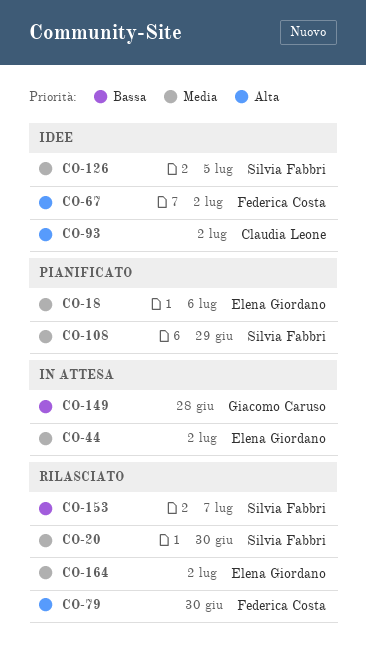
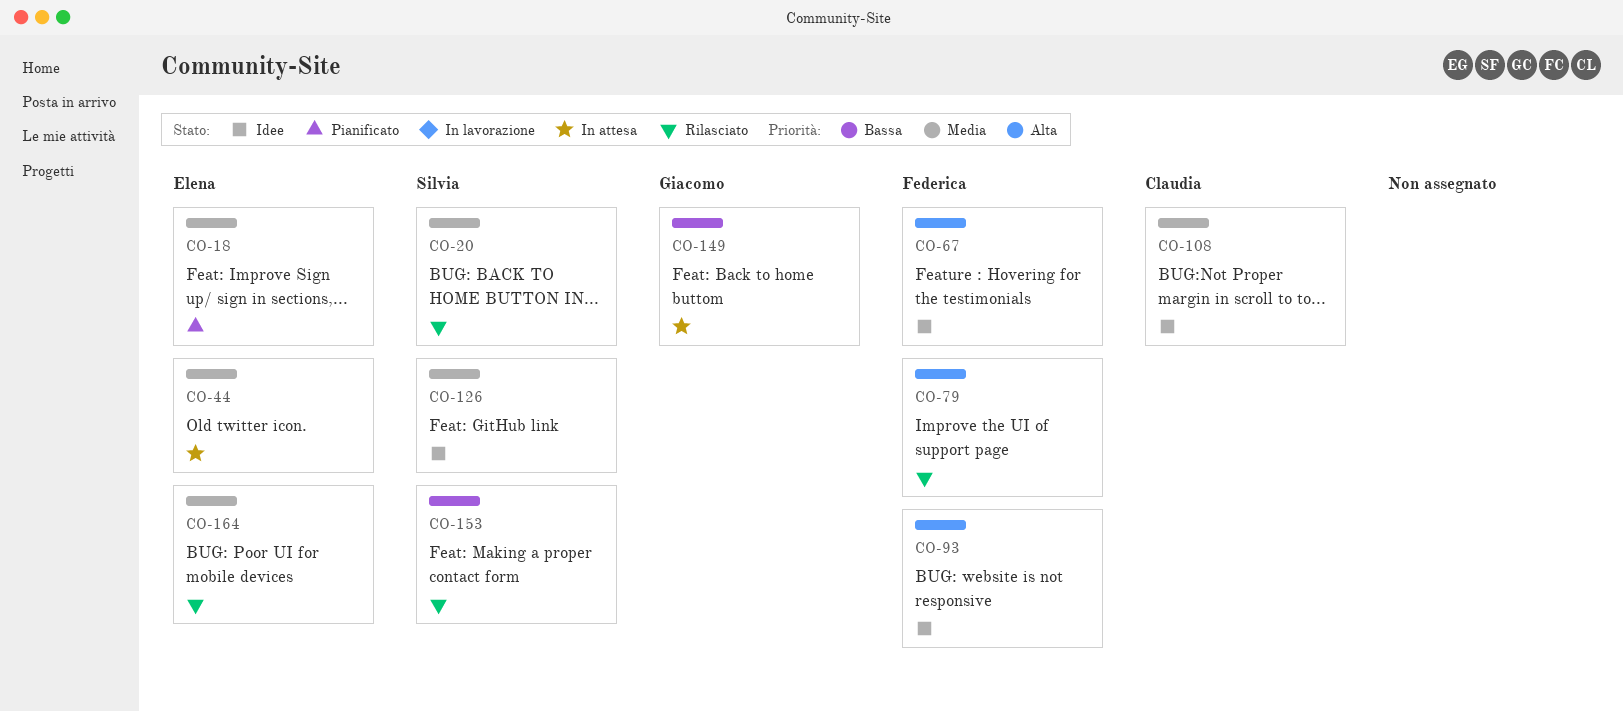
CO-93, owner: Claudia Leone -> Federica Costa
CO-108, status: Pianificato -> Idee
CO-108, owner: Silvia Fabbri -> Claudia Leone

